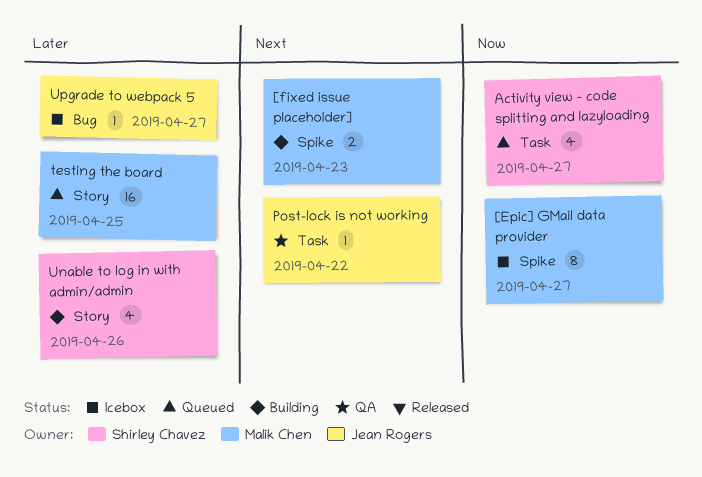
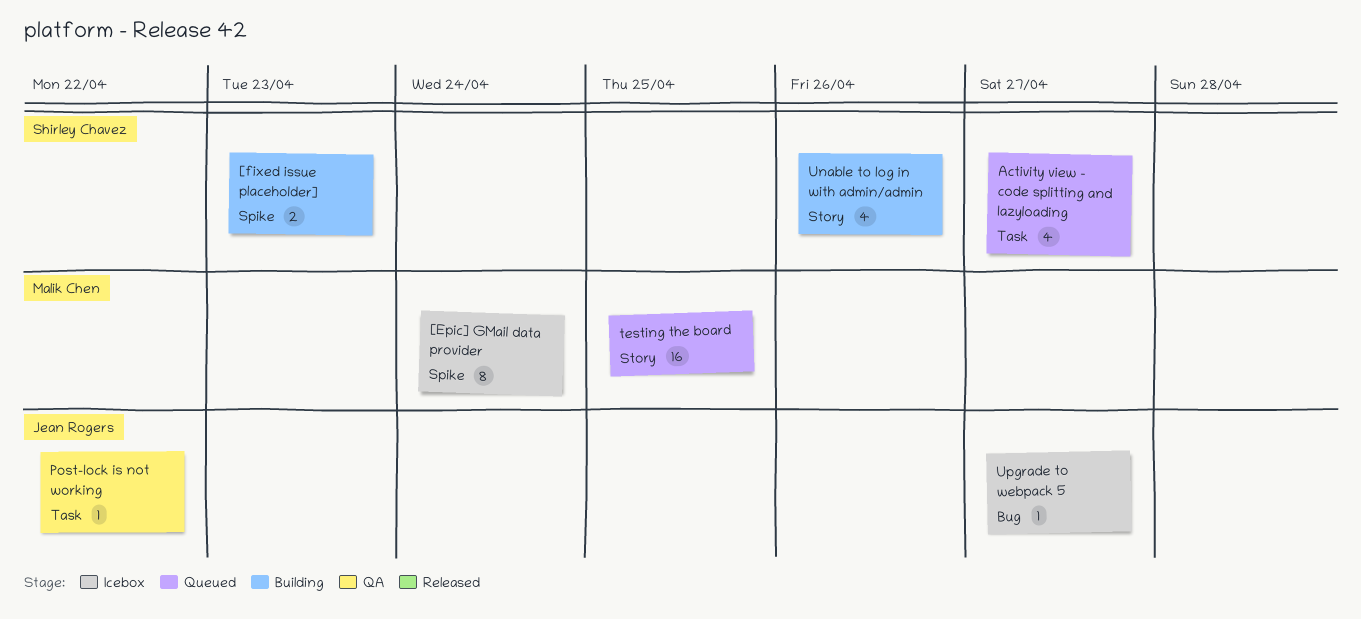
[Epic] GMail data provider, due: Apr 27 -> Apr 24
[fixed issue placeholder], owner: Malik Chen -> Shirley Chavez

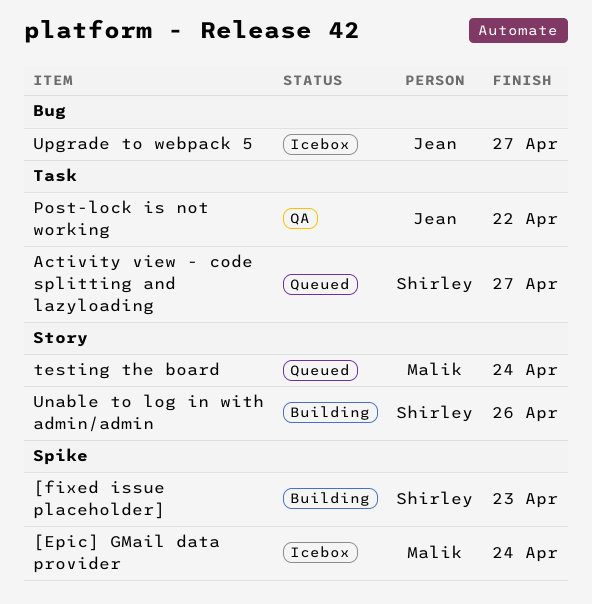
testing the board, due: Apr 25 -> Apr 24

